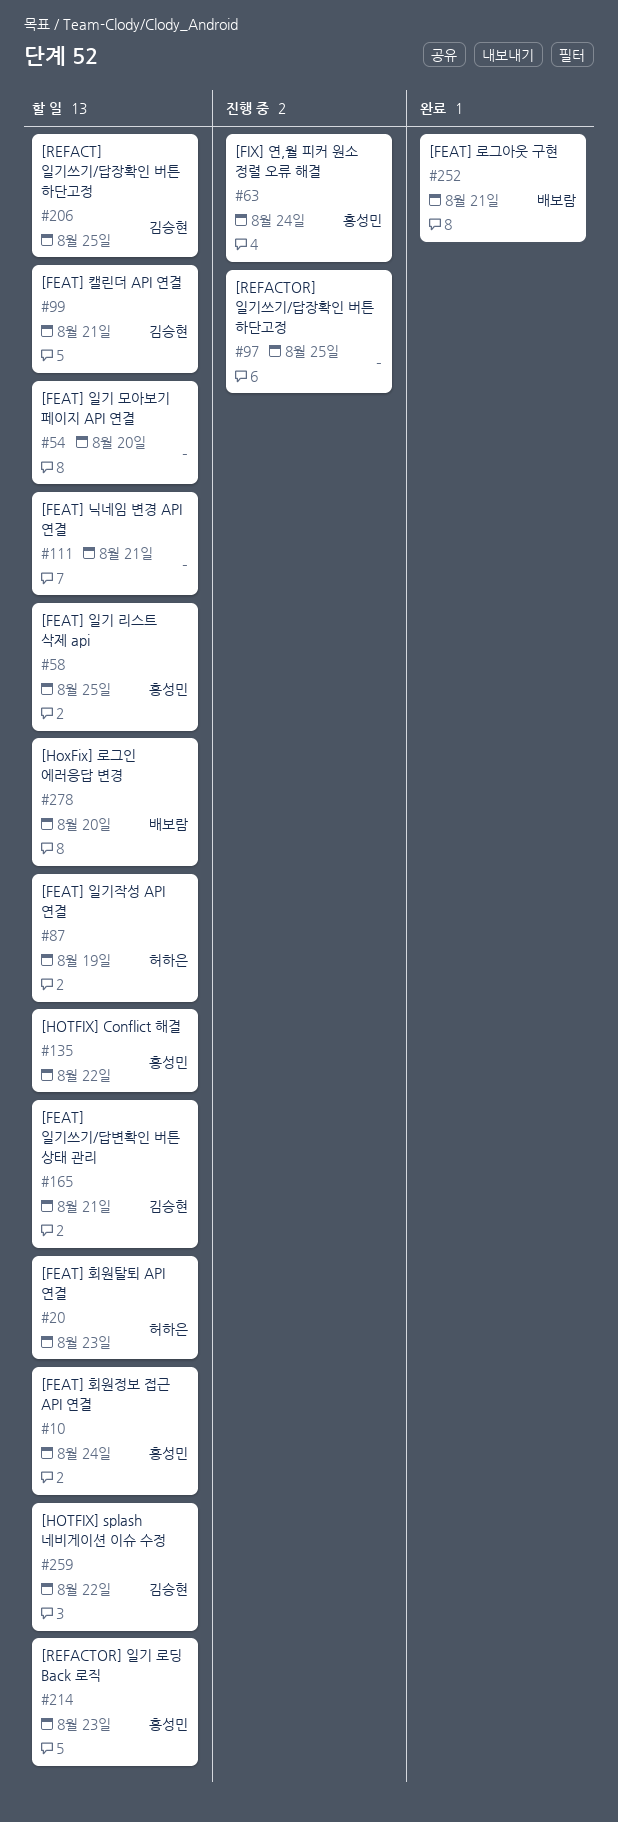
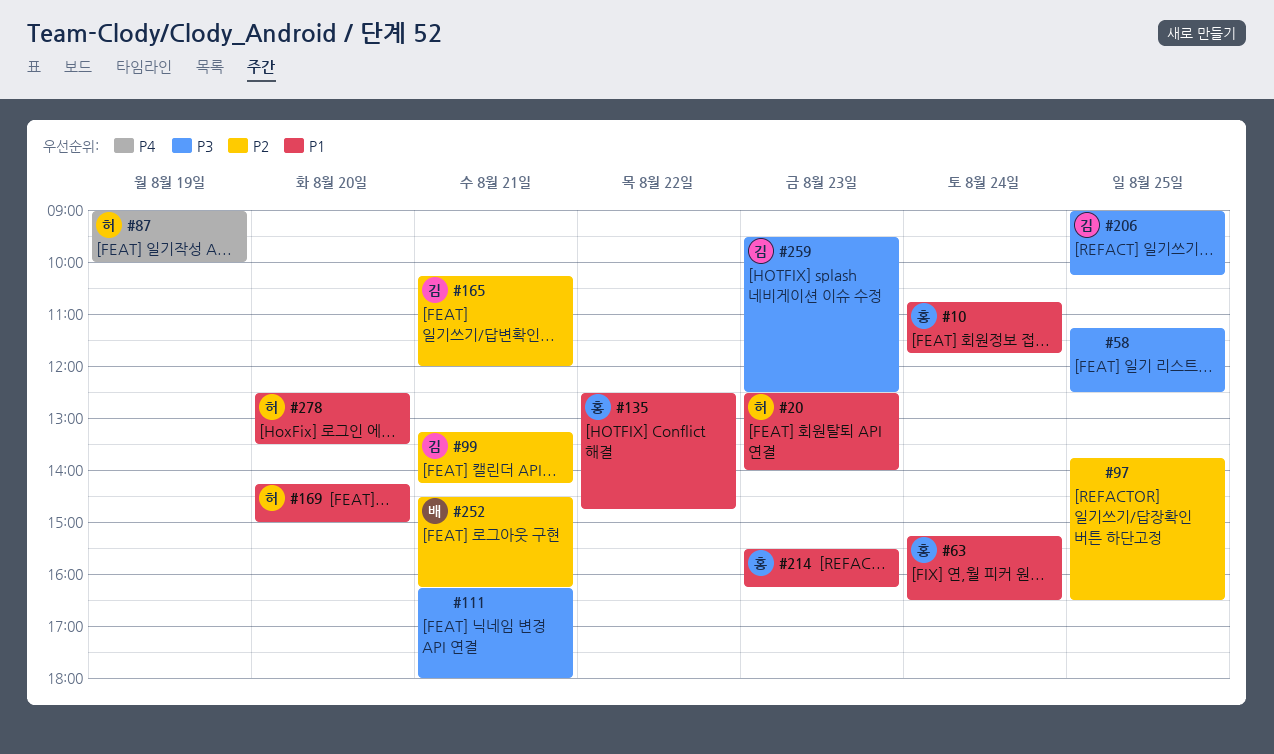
#54: present -> none
#58, owner: 홍성민 -> none
#169: none -> present
#259, day: Aug 22 -> Aug 23
#278, owner: 배보람 -> 허하은

